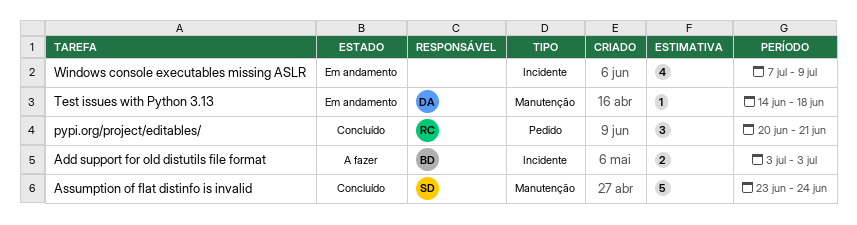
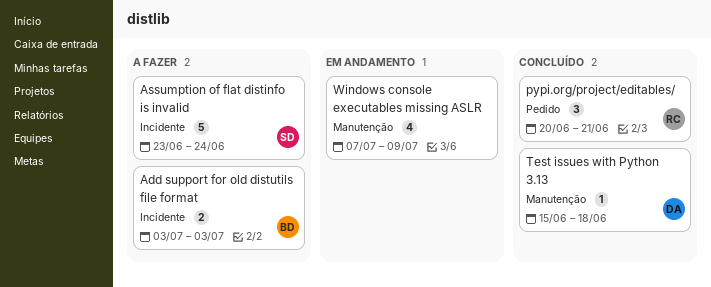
Assumption of flat distinfo is invalid, status: Concluído -> A fazer
Assumption of flat distinfo is invalid, label: Manutenção -> Incidente
Test issues with Python 3.13, status: Em andamento -> Concluído
Test issues with Python 3.13, start: Jun 14 -> Jun 15
Windows console executables missing ASLR, label: Incidente -> Manutenção

